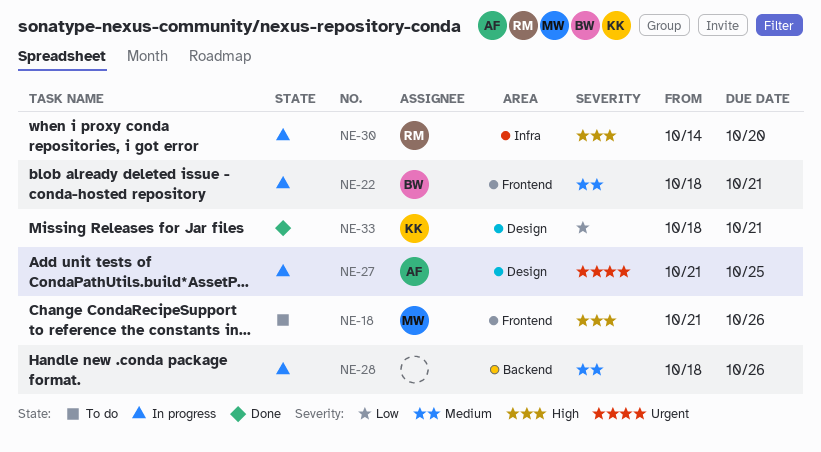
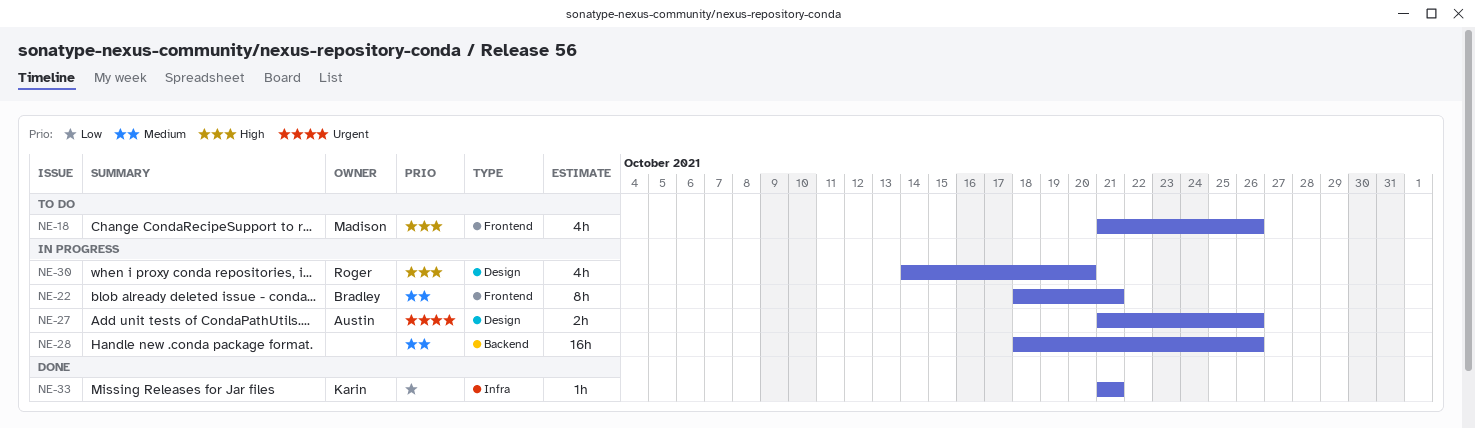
NE-27, due: Oct 25 -> Oct 26
NE-30, label: Infra -> Design
NE-33, label: Design -> Infra
NE-33, start: Oct 18 -> Oct 21

